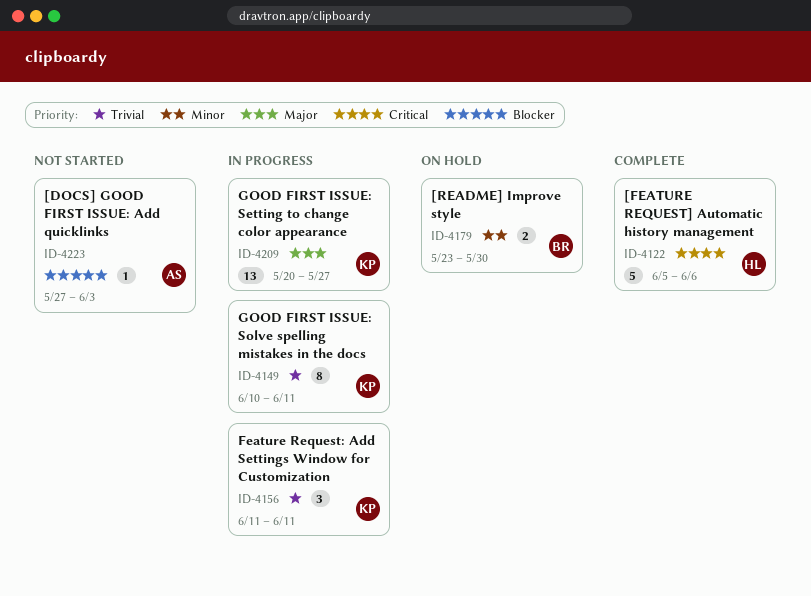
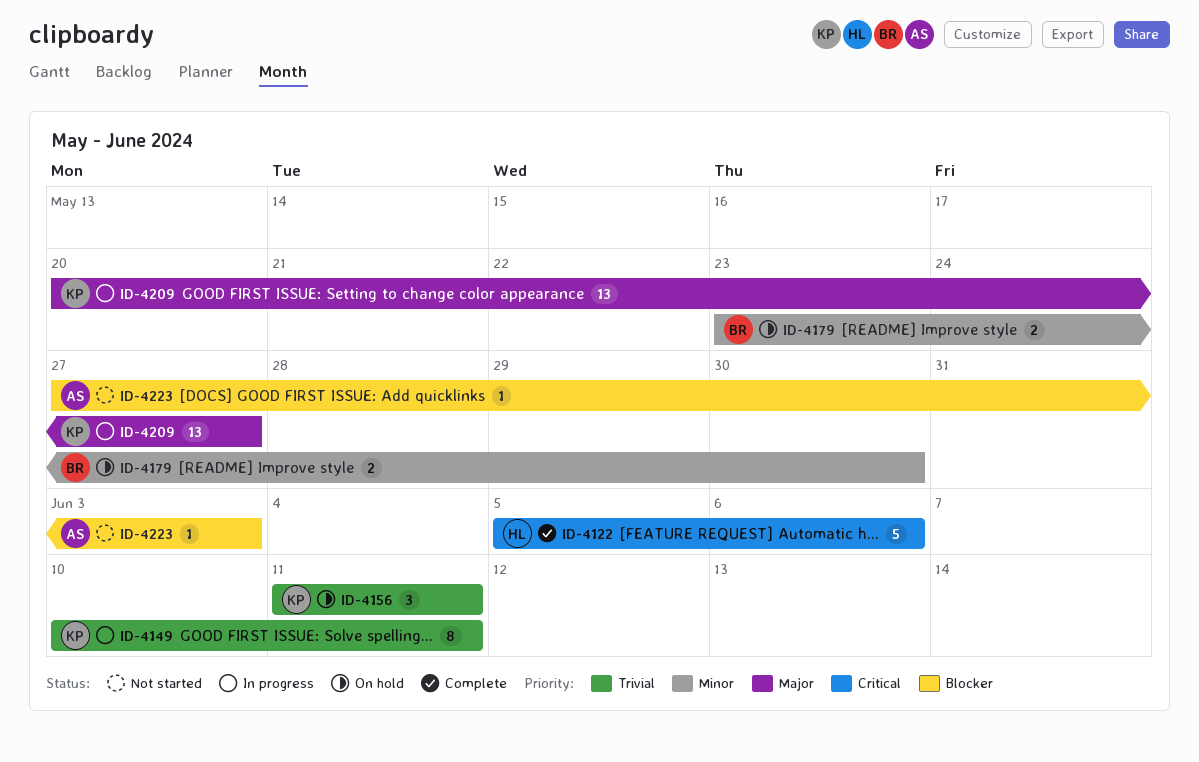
ID-4156, status: In progress -> On hold

